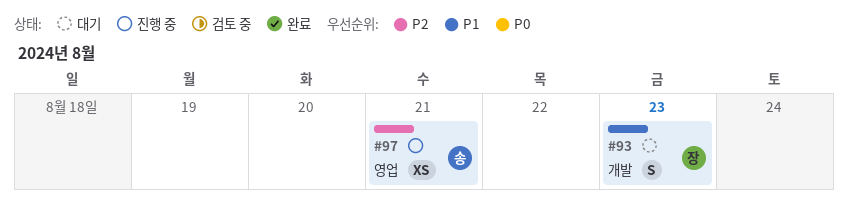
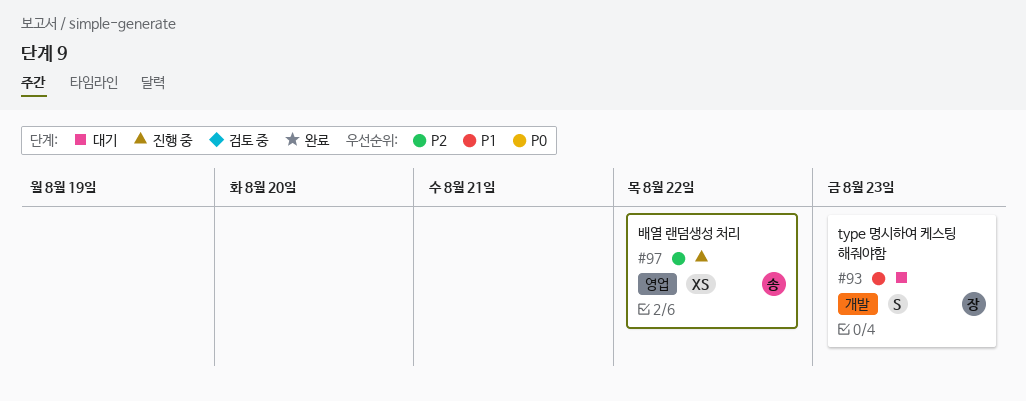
#97, due: Aug 21 -> Aug 22

